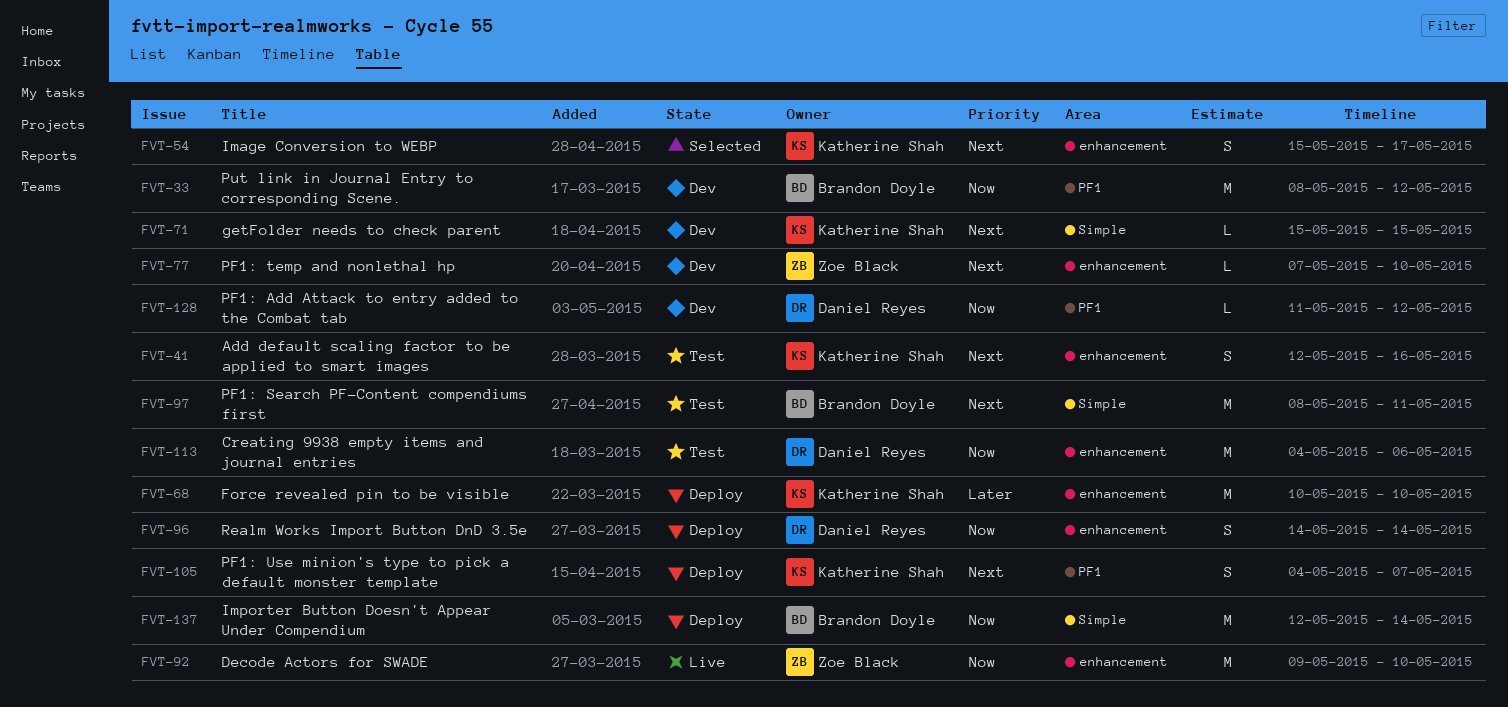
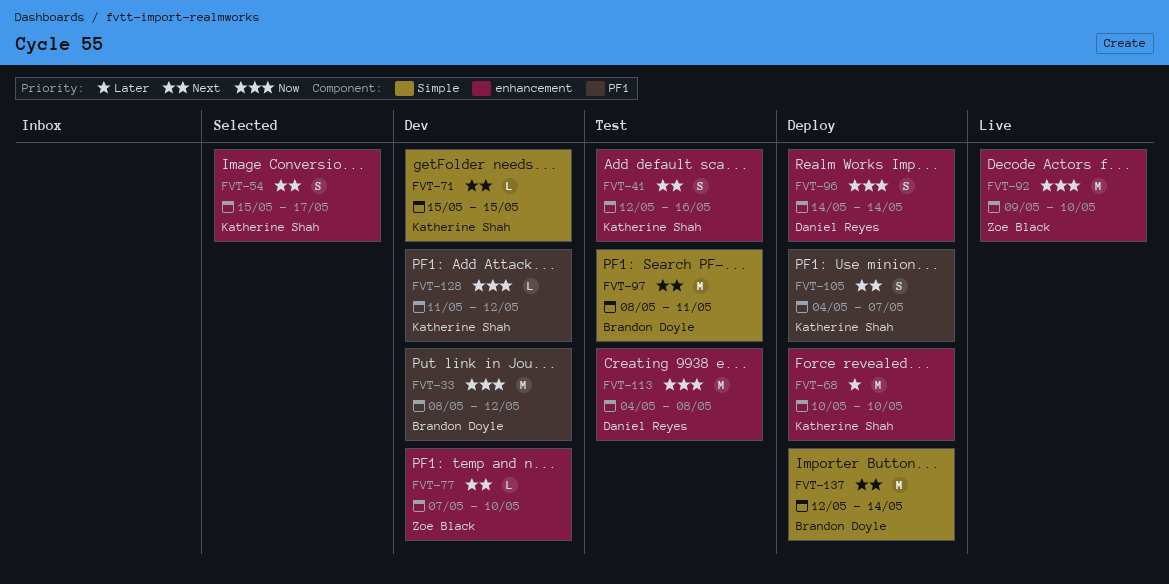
FVT-113, due: May 6 -> May 8
FVT-128, owner: Daniel Reyes -> Katherine Shah
FVT-137, priority: Now -> Next

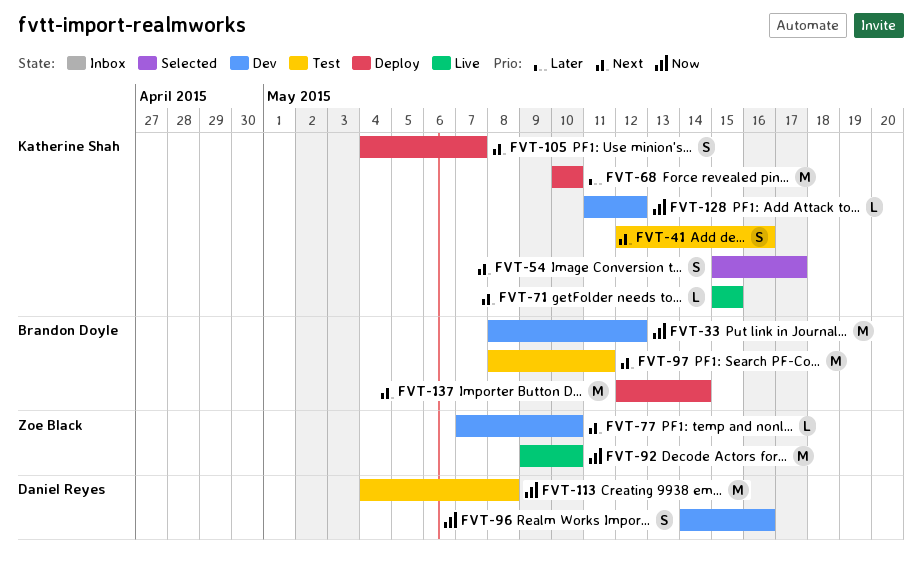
FVT-71, status: Dev -> Live
FVT-96, status: Deploy -> Dev
FVT-96, due: May 14 -> May 16

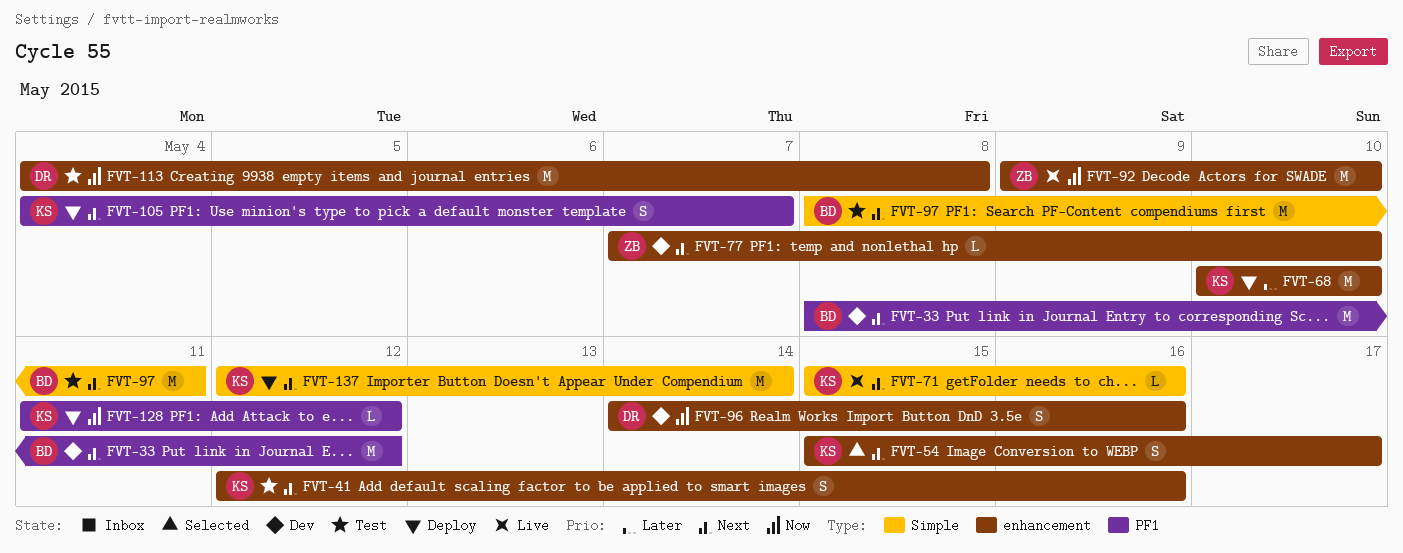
FVT-33, priority: Now -> Next
FVT-71, due: May 15 -> May 16
FVT-128, status: Dev -> Deploy
FVT-137, owner: Brandon Doyle -> Katherine Shah

